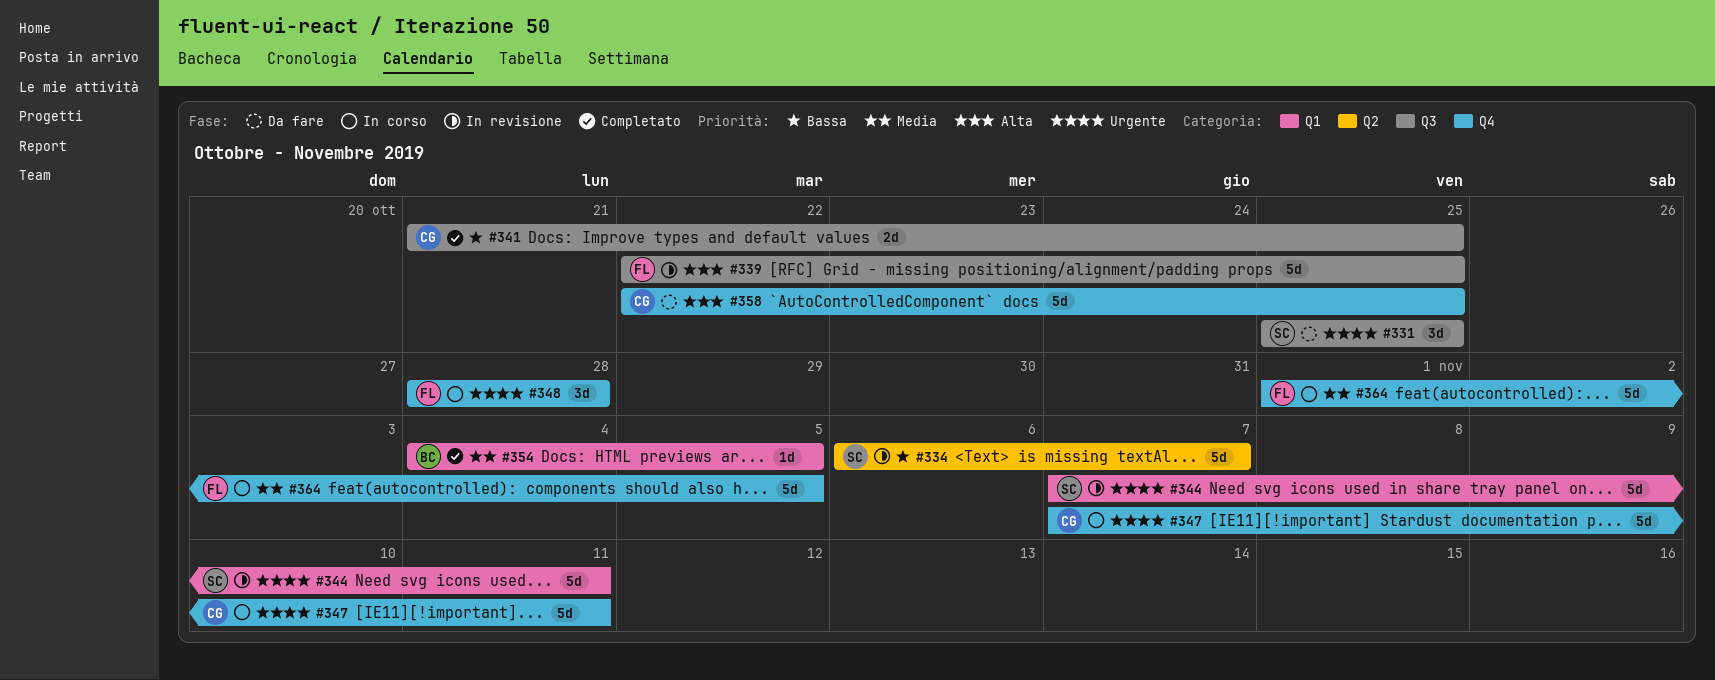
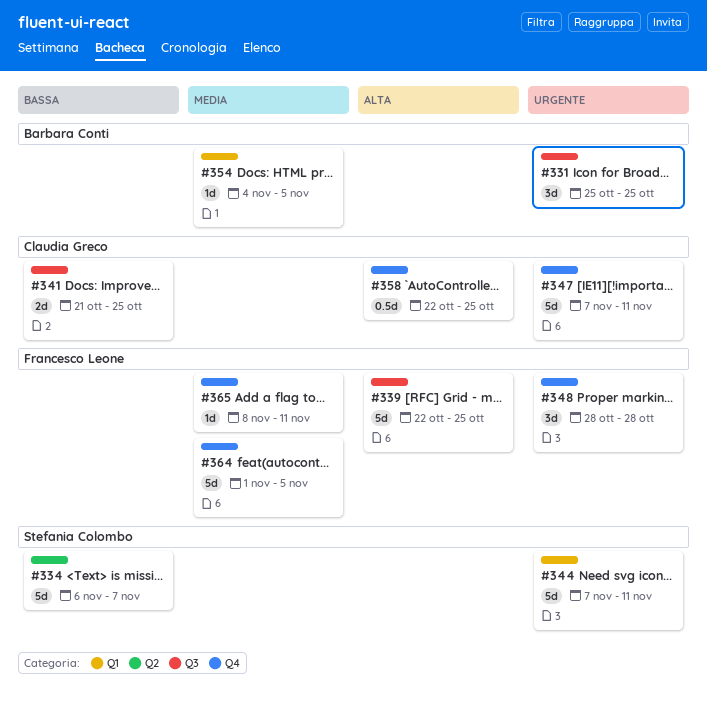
#331, owner: Stefania Colombo -> Barbara Conti
#358, estimate: 5d -> 0.5d
#365: none -> present

